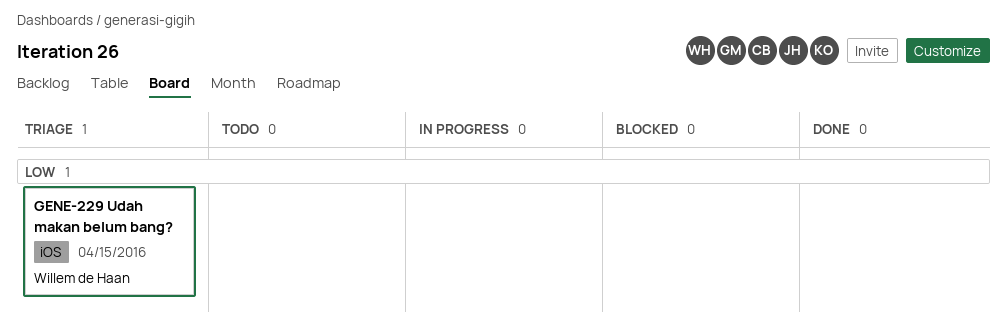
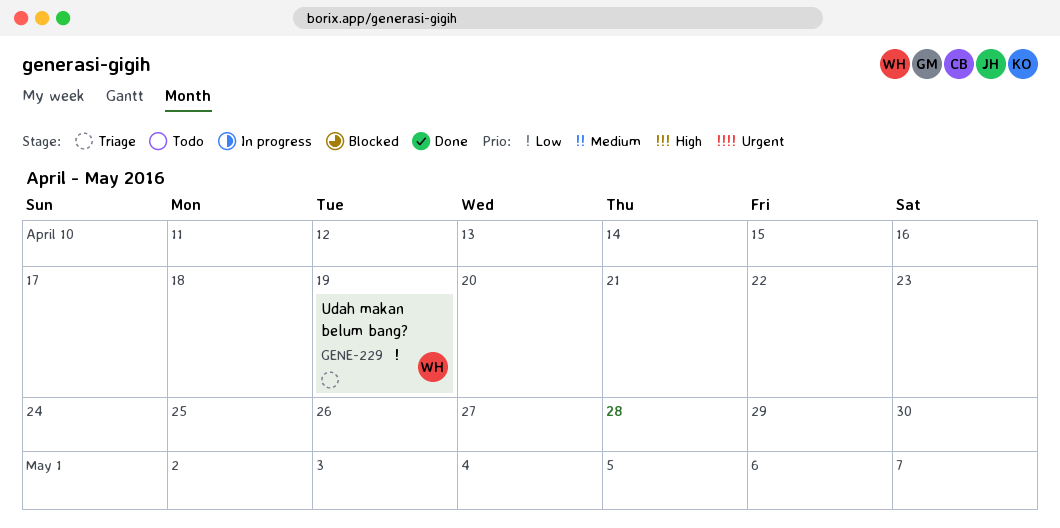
GENE-229, due: Apr 15 -> Apr 19

